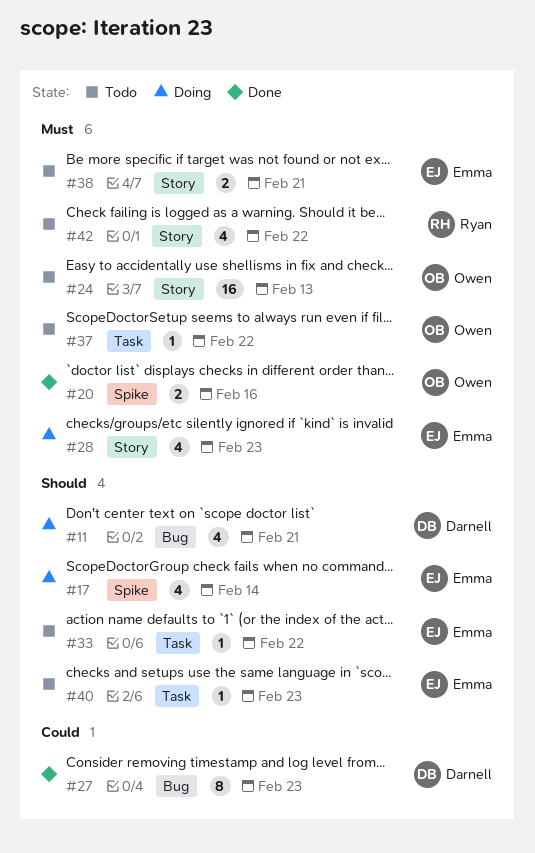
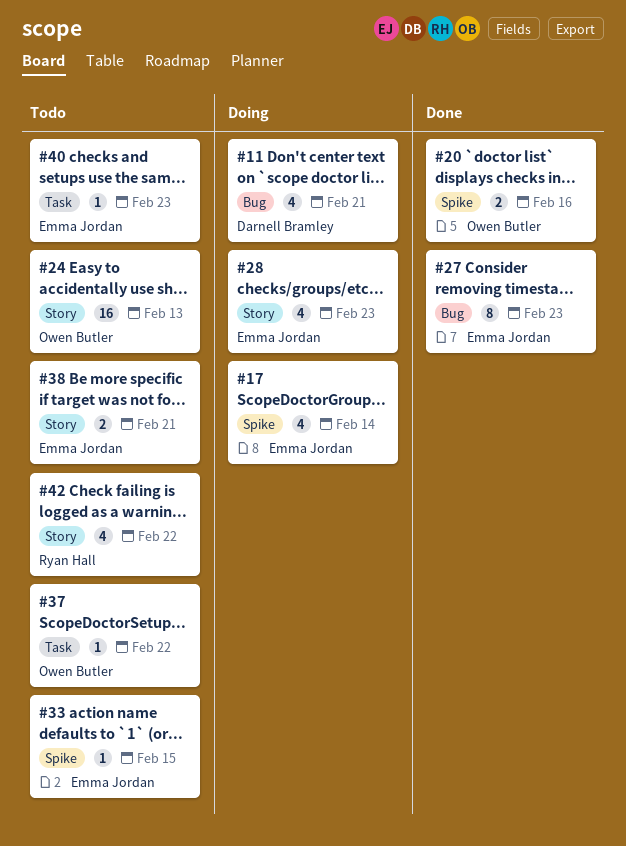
#27, owner: Darnell Bramley -> Emma Jordan
#33, label: Task -> Spike
#33, due: Feb 22 -> Feb 15

